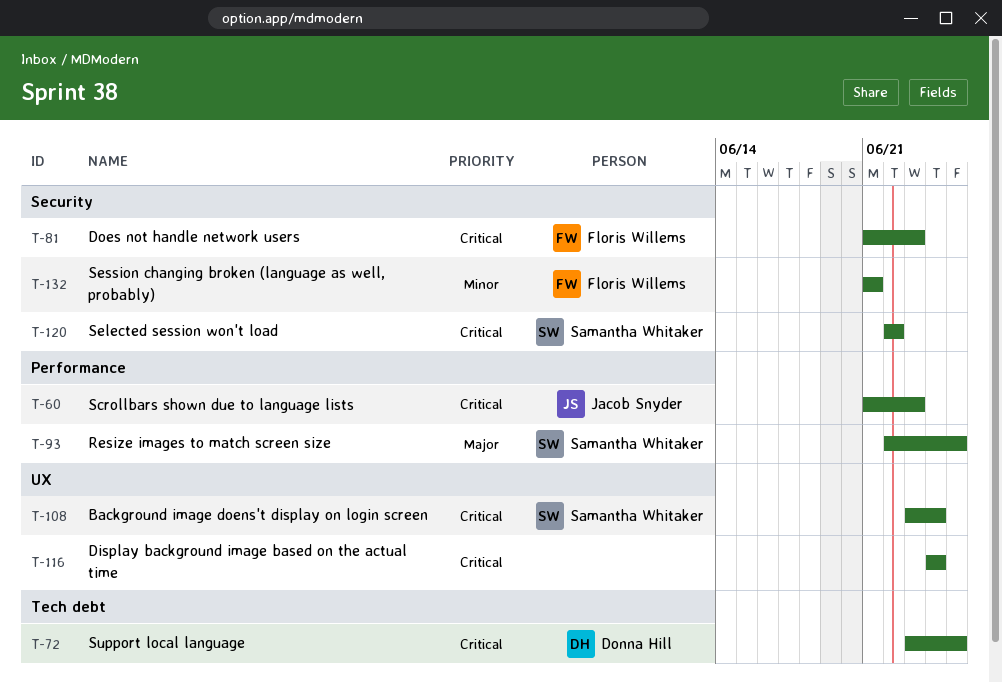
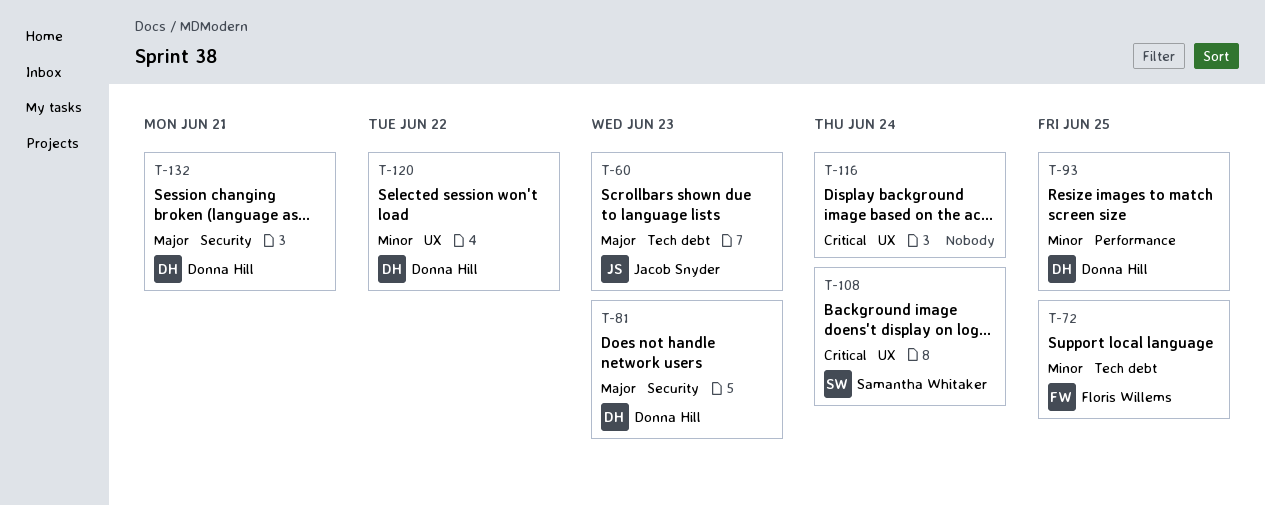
T-60, priority: Critical -> Major
T-60, label: Performance -> Tech debt
T-72, owner: Donna Hill -> Floris Willems
T-72, priority: Critical -> Minor
T-81, owner: Floris Willems -> Donna Hill
T-81, priority: Critical -> Major
T-93, owner: Samantha Whitaker -> Donna Hill
T-93, priority: Major -> Minor
T-120, owner: Samantha Whitaker -> Donna Hill
T-120, priority: Critical -> Minor
T-120, label: Security -> UX
T-132, owner: Floris Willems -> Donna Hill
T-132, priority: Minor -> Major

